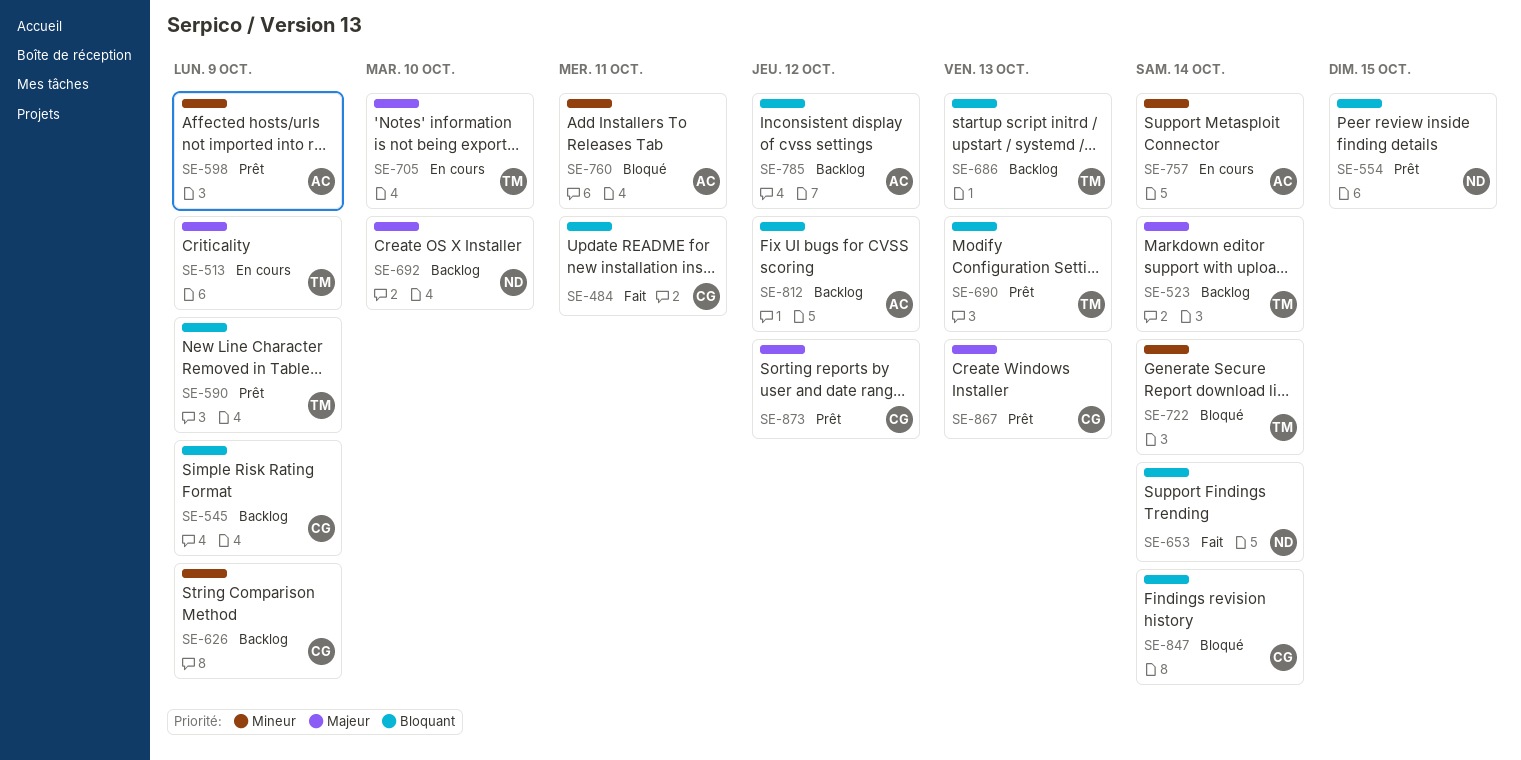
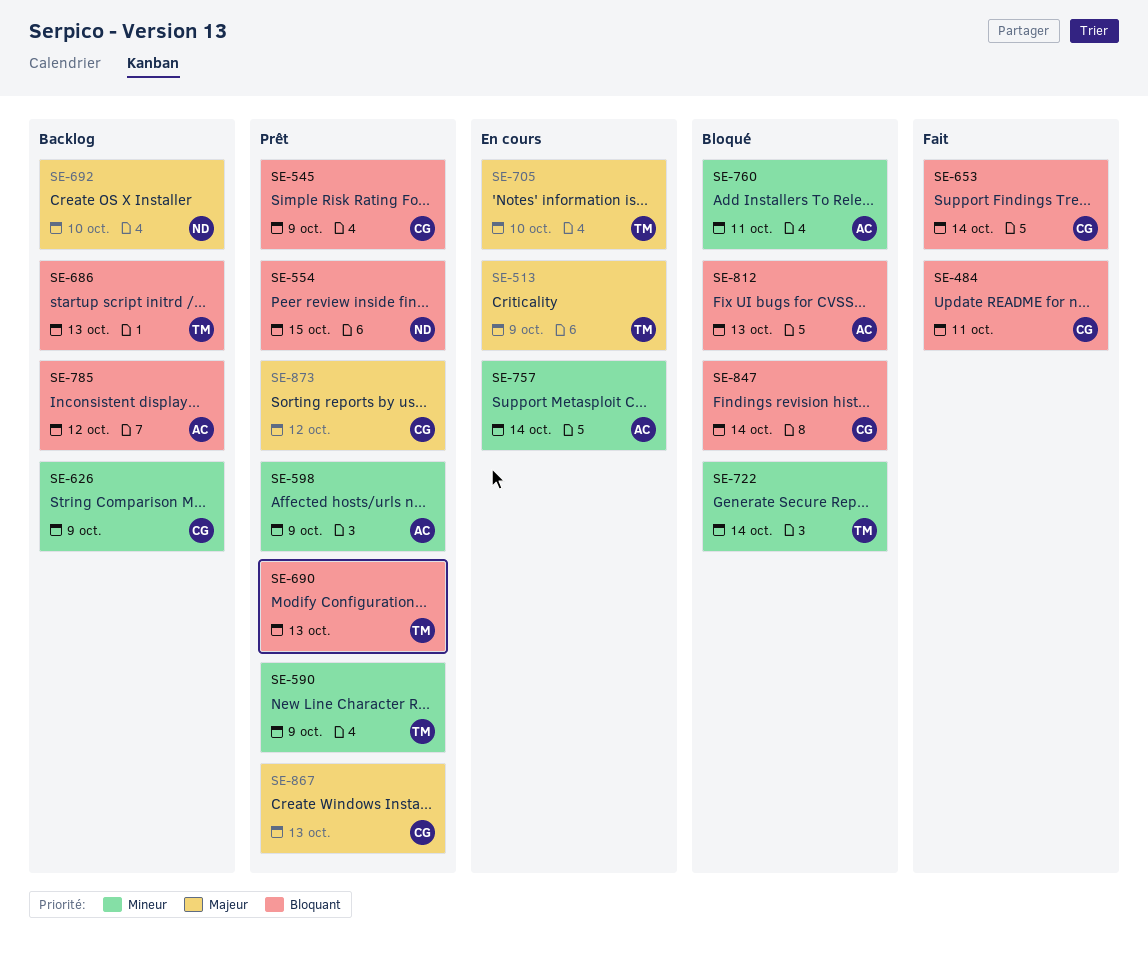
SE-523: present -> none
SE-545, status: Backlog -> Prêt
SE-590, priority: Bloquant -> Mineur
SE-653, owner: ND -> CG
SE-812, status: Backlog -> Bloqué
SE-812, due: Oct 12 -> Oct 13

